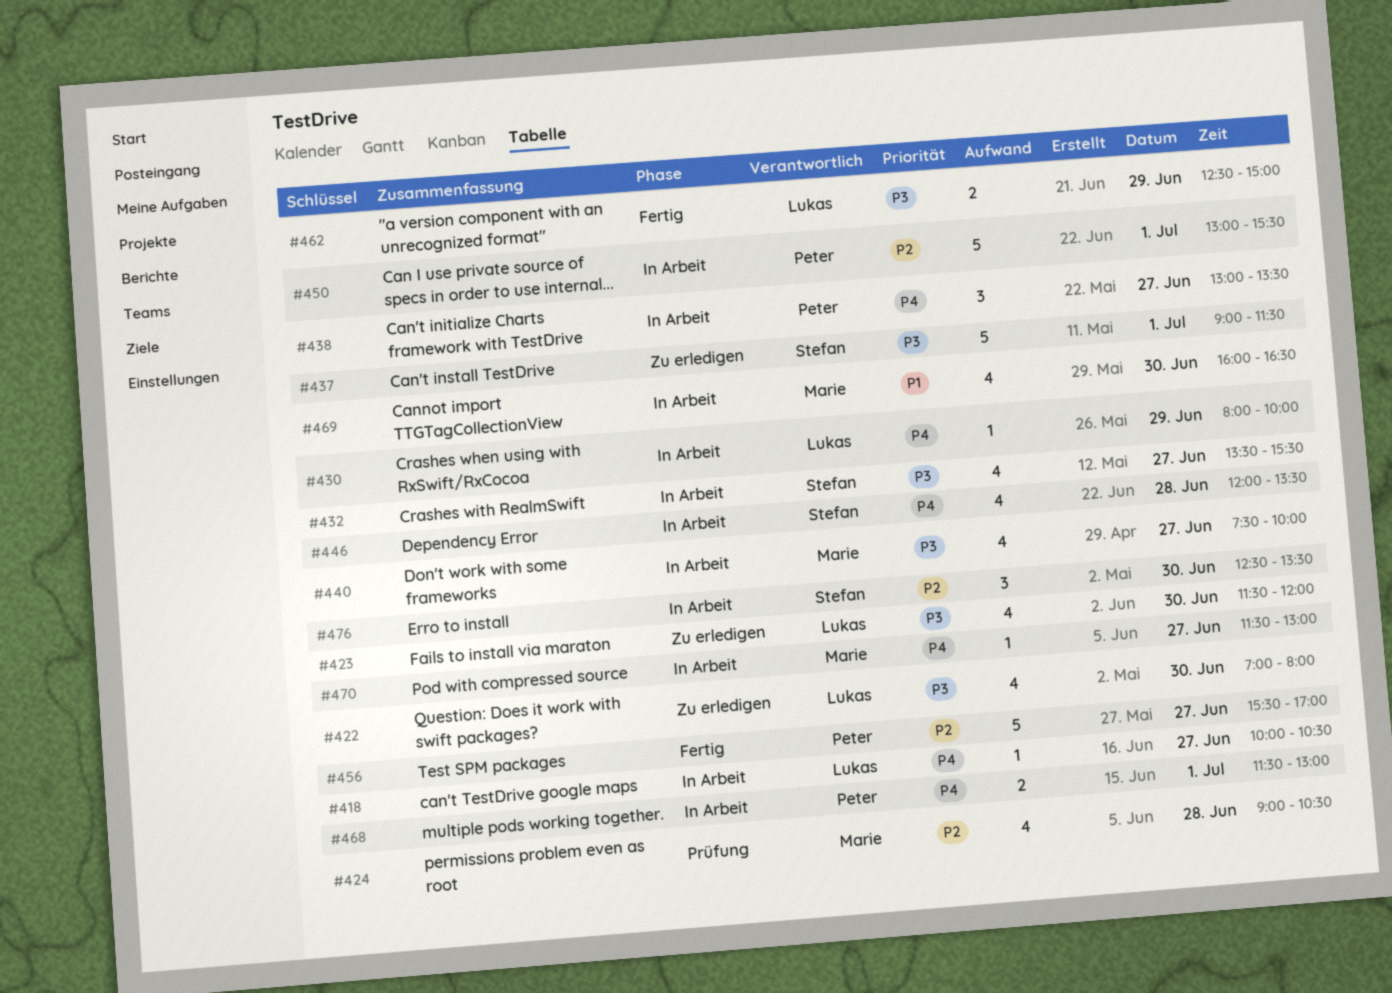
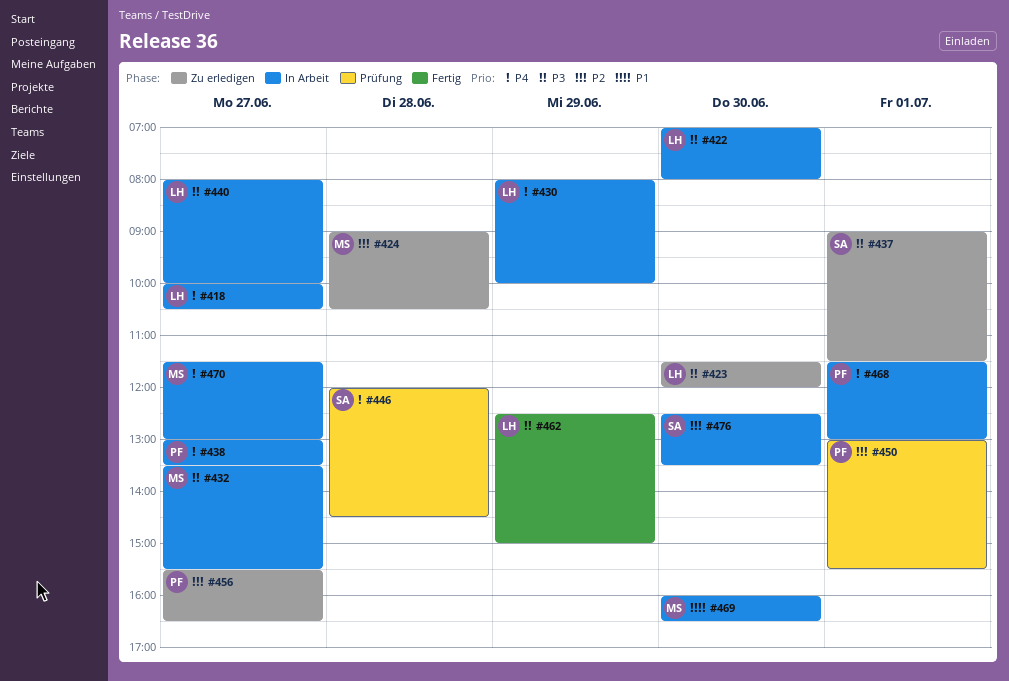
#422, status: Zu erledigen -> In Arbeit
#424, status: Prüfung -> Zu erledigen
#432, owner: Stefan -> Marie
#440, owner: Marie -> Lukas
#440, begins: 07:30 -> 08:00
#446, status: In Arbeit -> Prüfung
#446, ends: 13:30 -> 14:30
#450, status: In Arbeit -> Prüfung
#456, status: Fertig -> Zu erledigen
#456, ends: 17:00 -> 16:30

